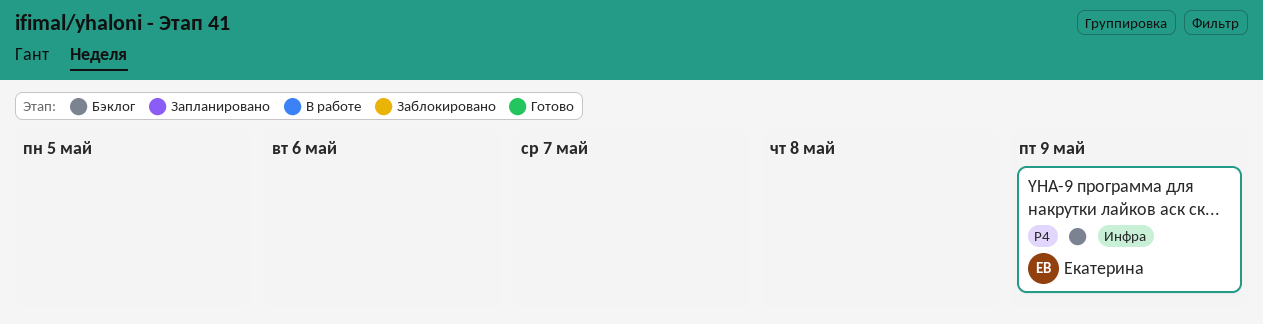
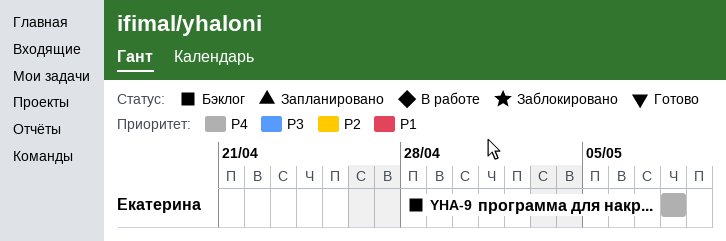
YHA-9, due: May 9 -> May 8

